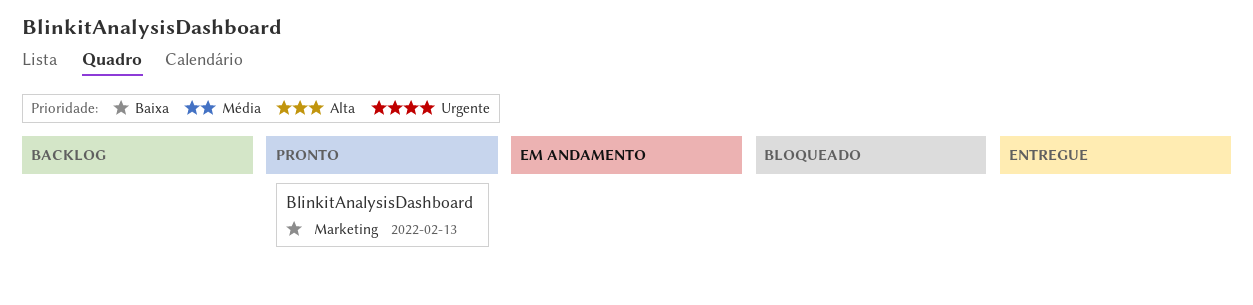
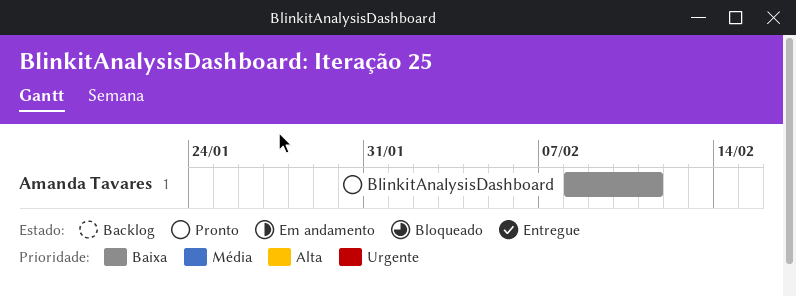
BlinkitAnalysisDashboard, due: Feb 13 -> Feb 11

